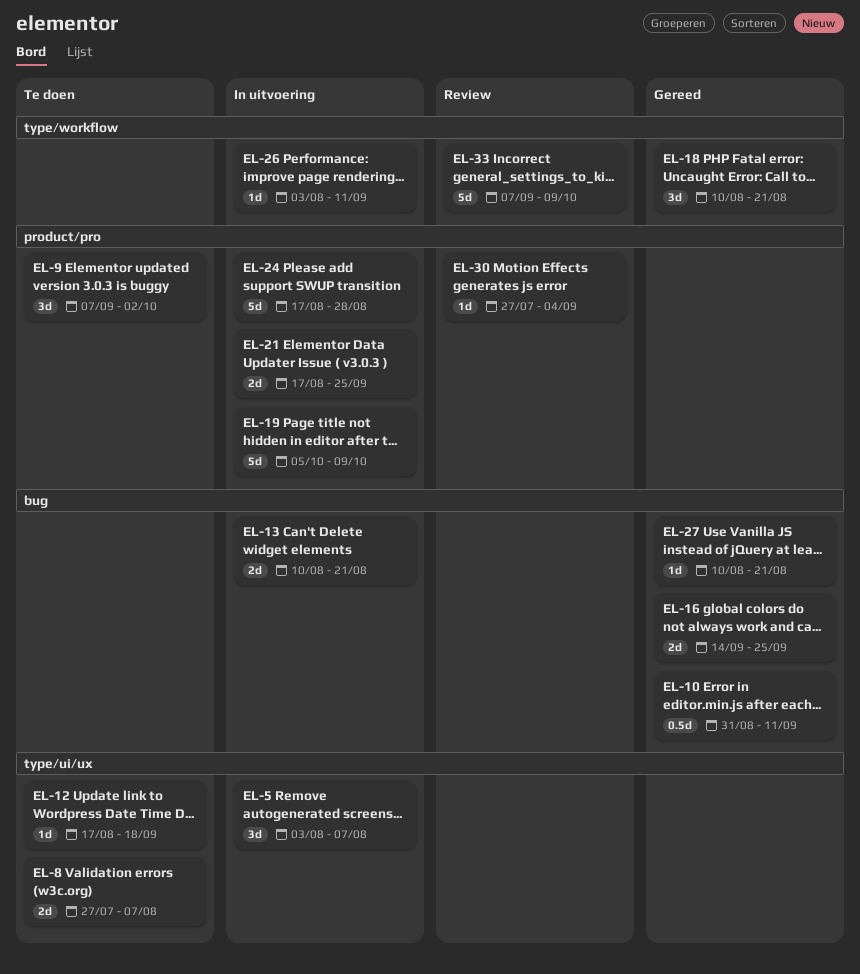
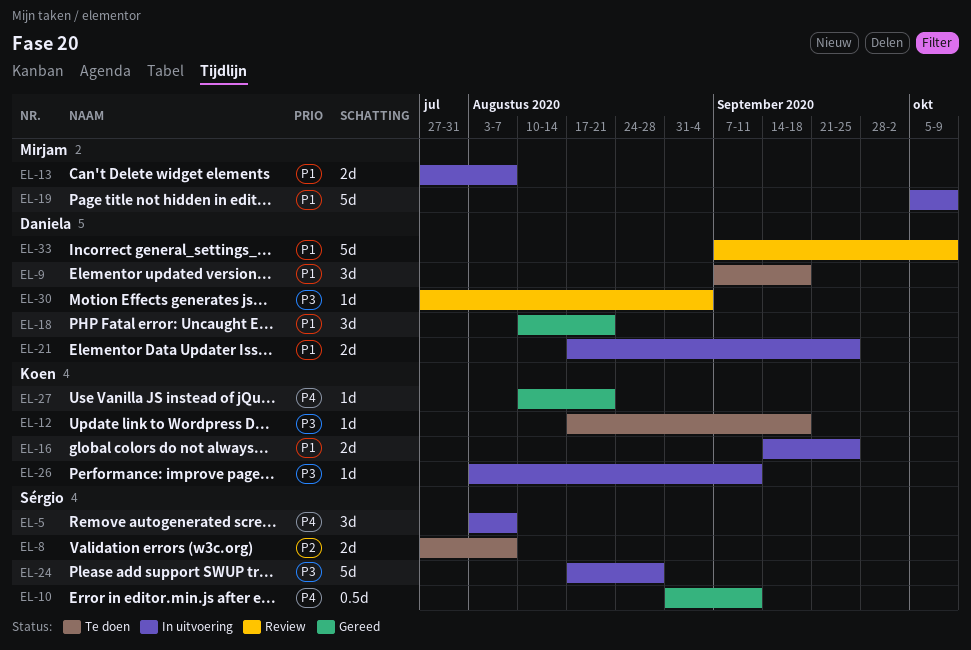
EL-9, due: Oct 2 -> Sep 18
EL-13, start: Aug 10 -> Jul 27
EL-13, due: Aug 21 -> Aug 7
EL-16, status: Gereed -> In uitvoering

